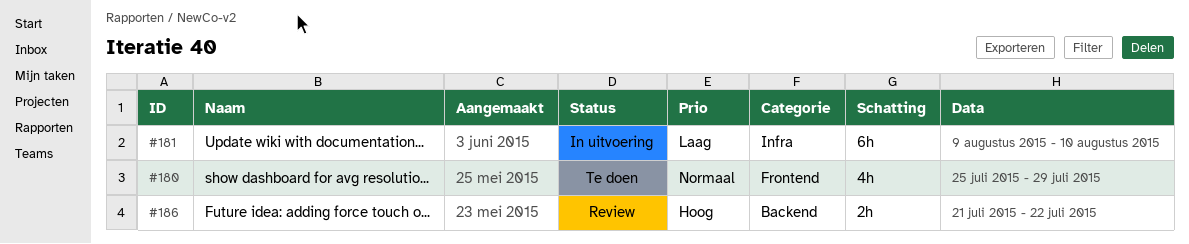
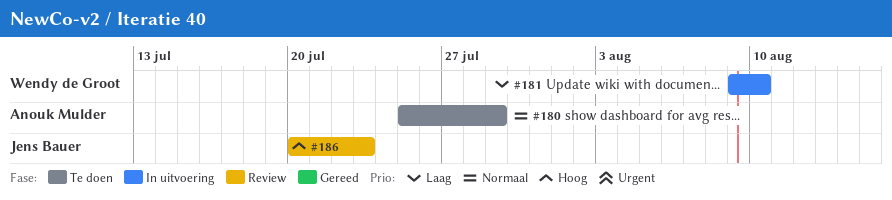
#186, start: Jul 21 -> Jul 20
#186, due: Jul 22 -> Jul 23

